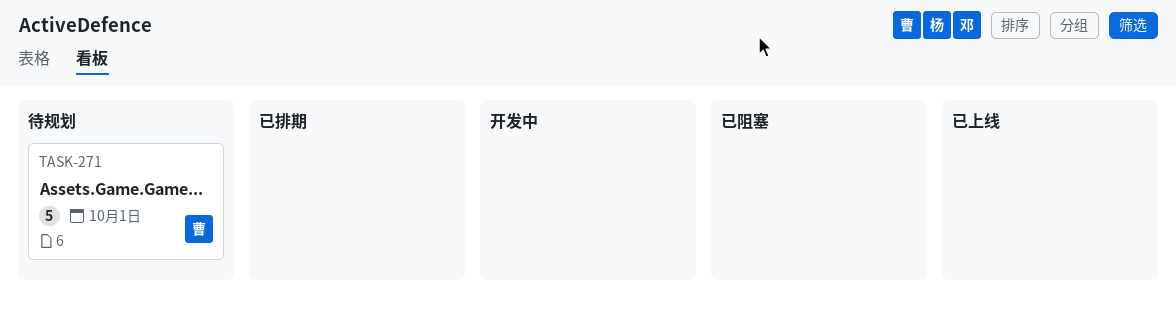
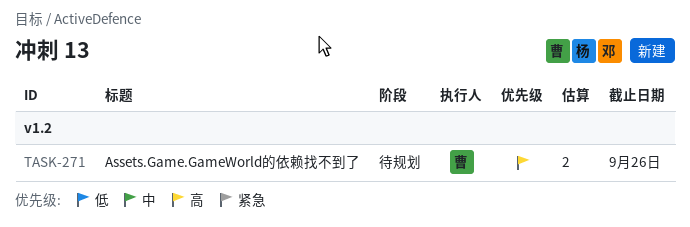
TASK-271, estimate: 5 -> 2
TASK-271, due: Oct 1 -> Sep 26

